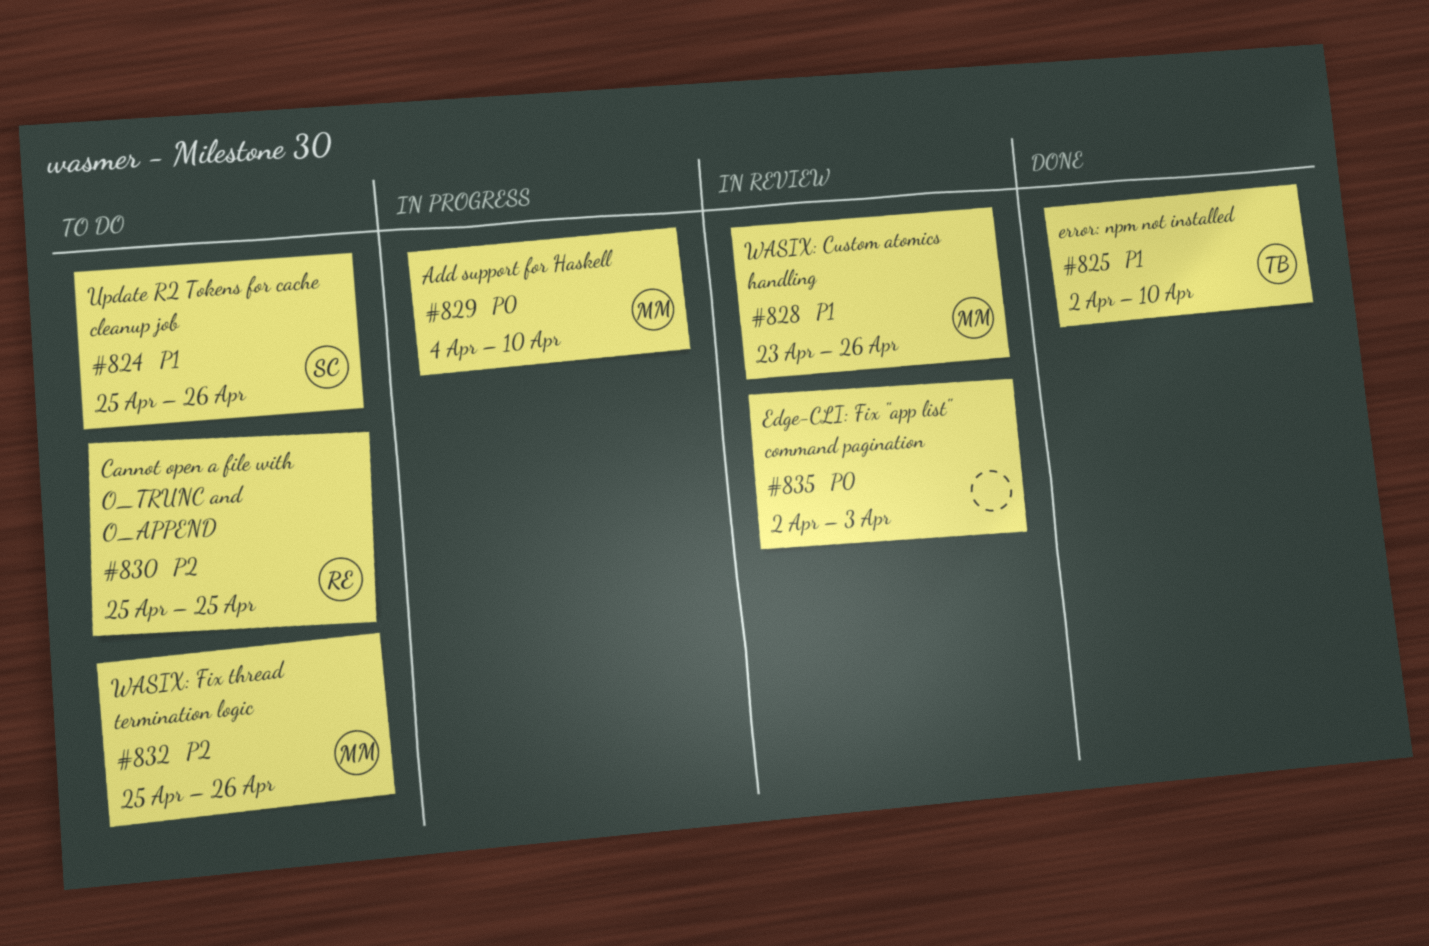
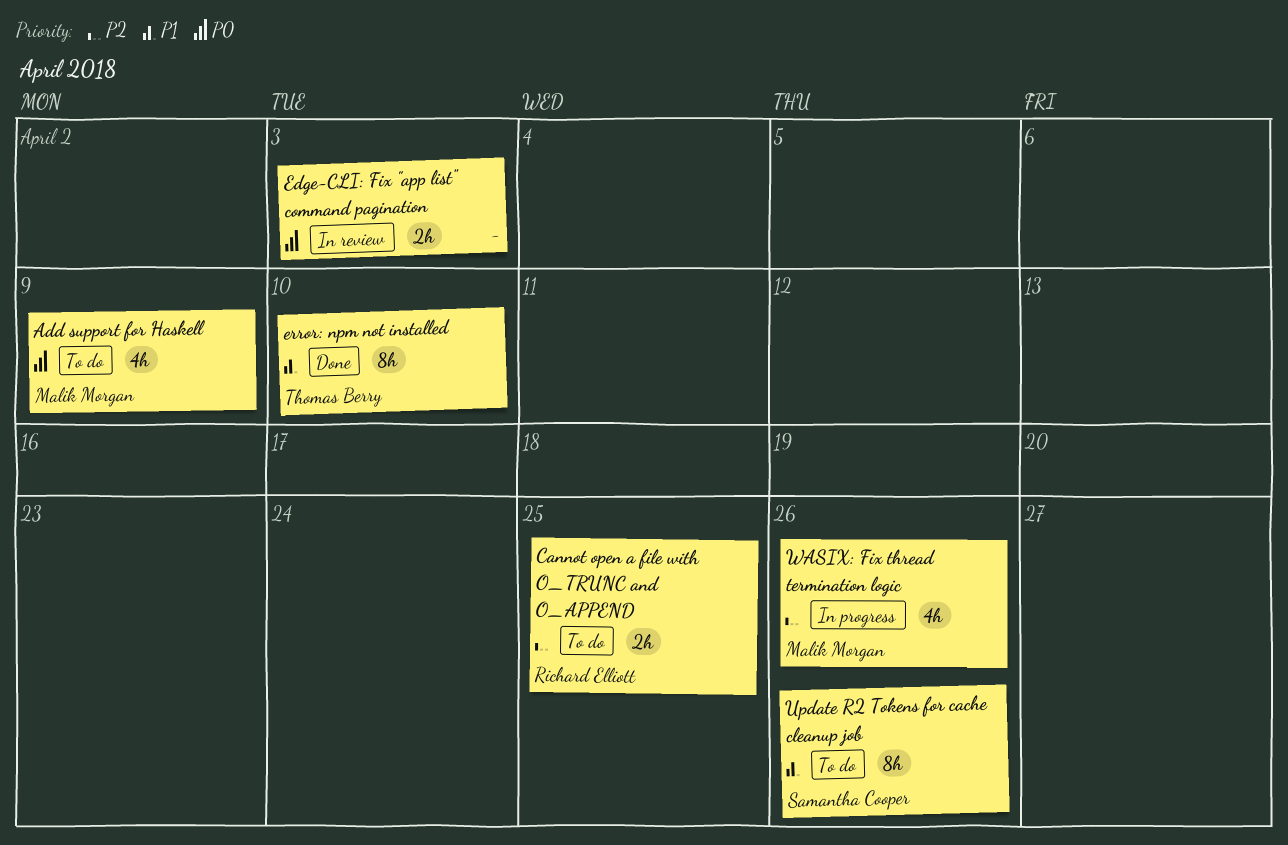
Add support for Haskell, status: In progress -> To do
Add support for Haskell, due: Apr 10 -> Apr 9
WASIX: Custom atomics handling: present -> none
WASIX: Fix thread termination logic, status: To do -> In progress

